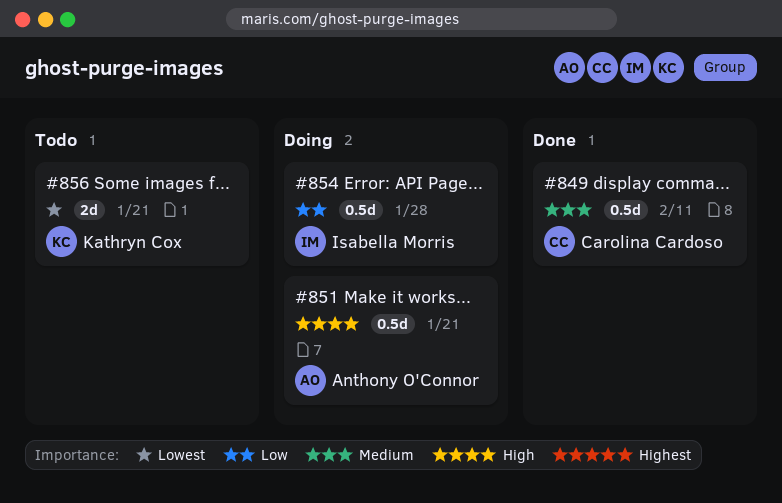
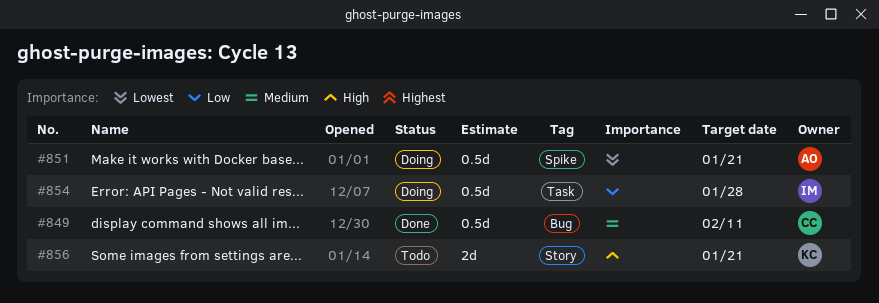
#851, priority: High -> Lowest
#856, priority: Lowest -> High

